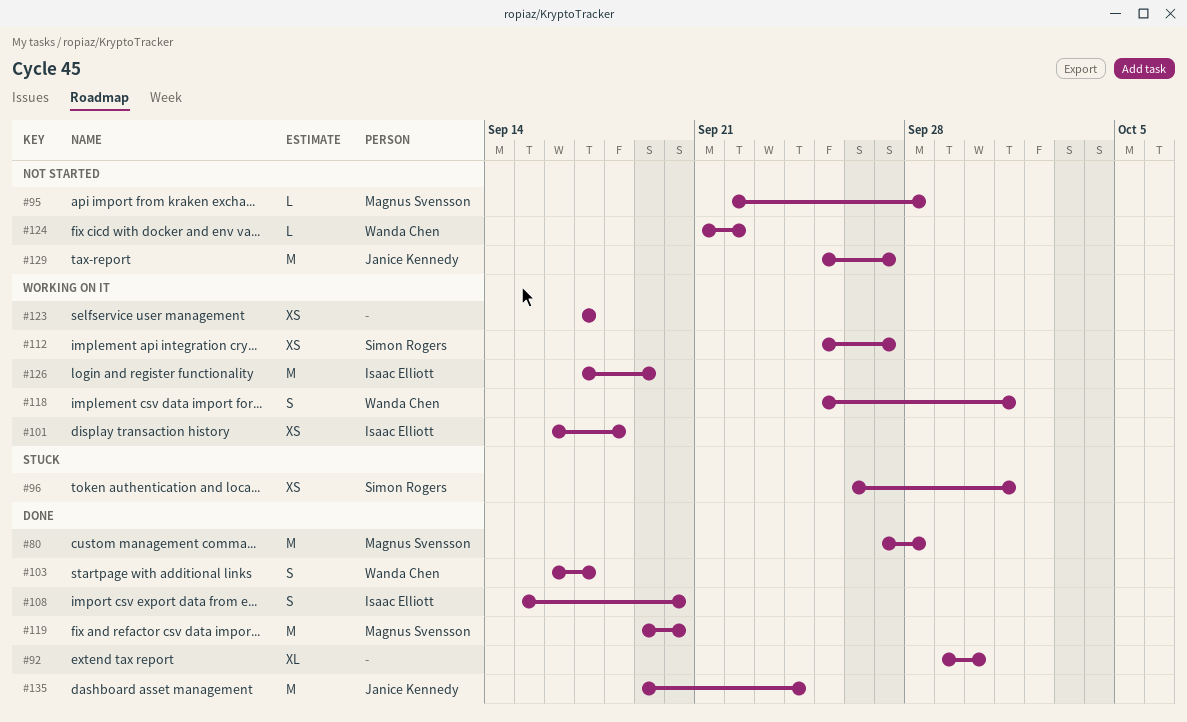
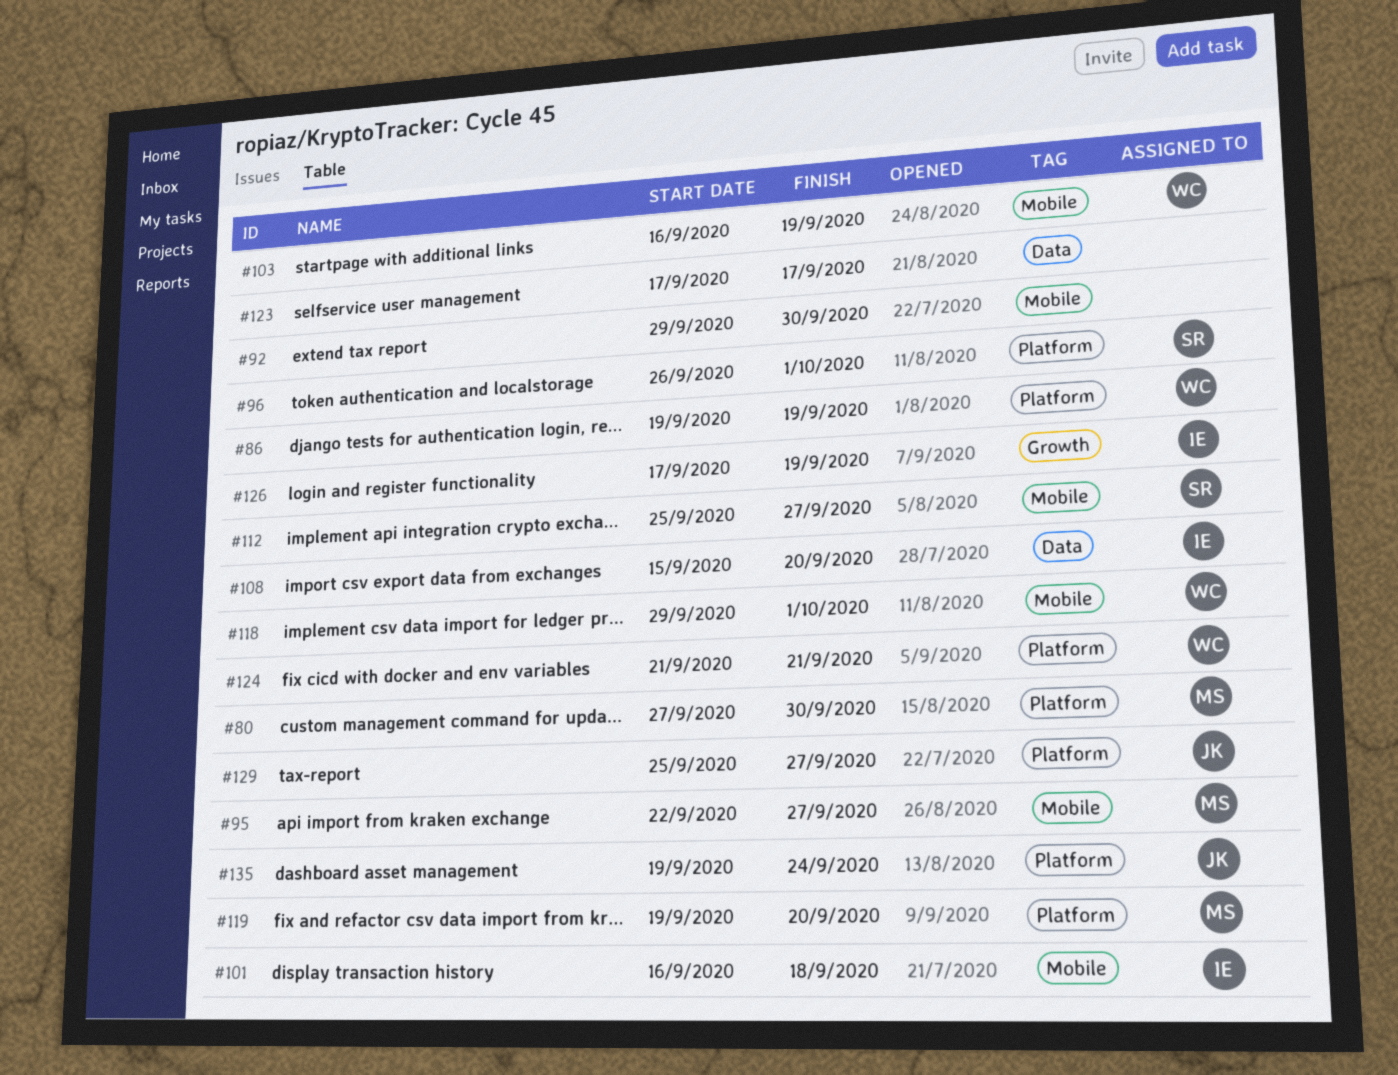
#80, due: Sep 28 -> Sep 30
#86: none -> present
#95, due: Sep 28 -> Sep 27
#103, due: Sep 17 -> Sep 19
#118, start: Sep 25 -> Sep 29
#124, due: Sep 22 -> Sep 21

